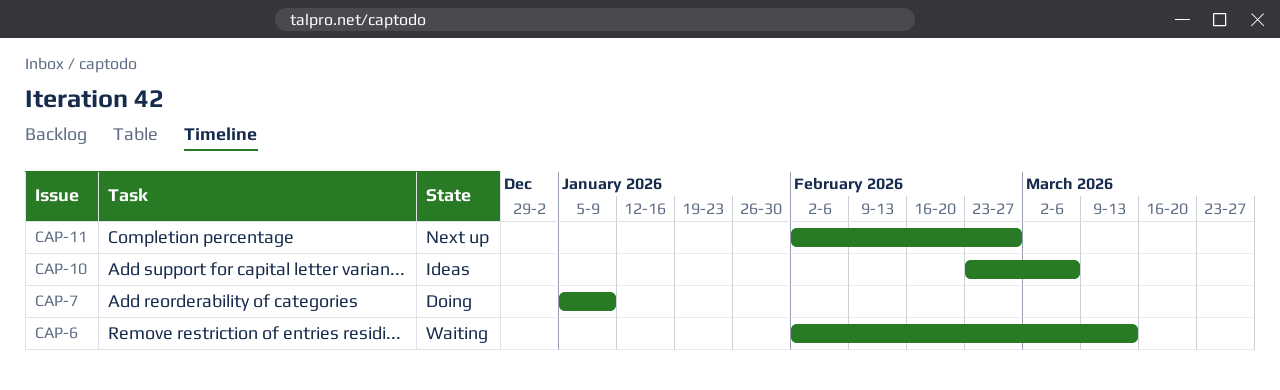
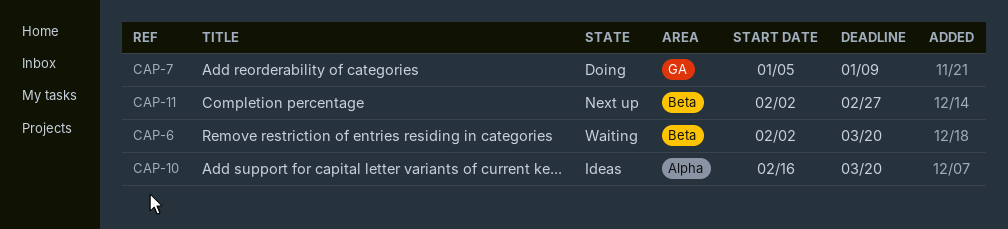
CAP-6, due: Mar 13 -> Mar 20
CAP-10, start: Feb 23 -> Feb 16
CAP-10, due: Mar 6 -> Mar 20

